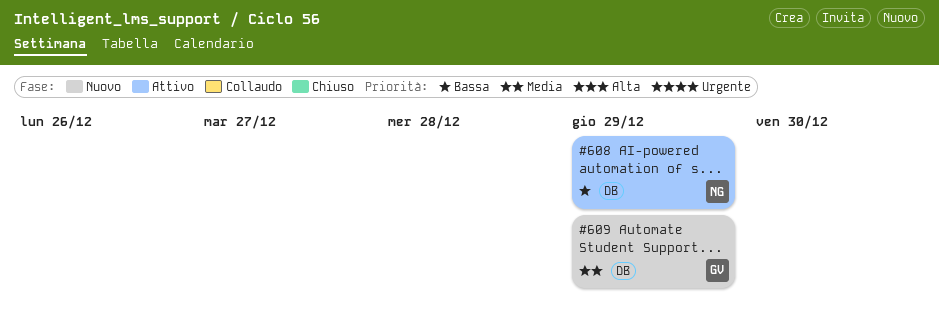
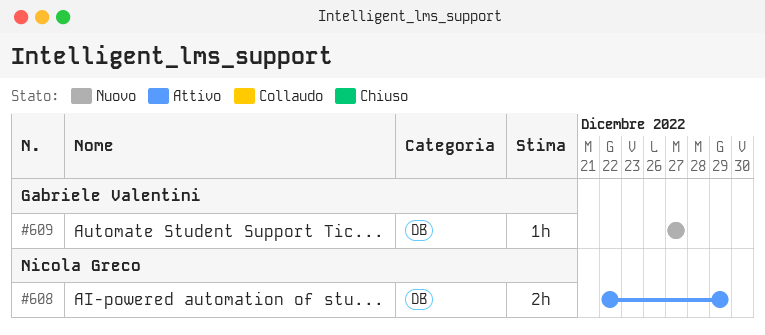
#609, due: Dec 29 -> Dec 27

